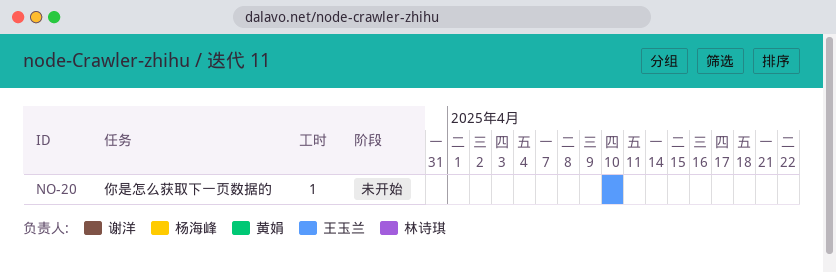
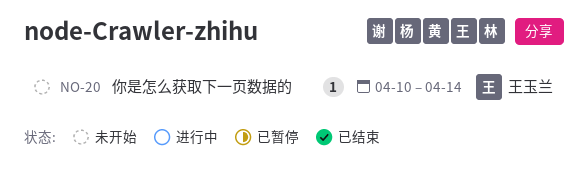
NO-20, due: Apr 10 -> Apr 14

